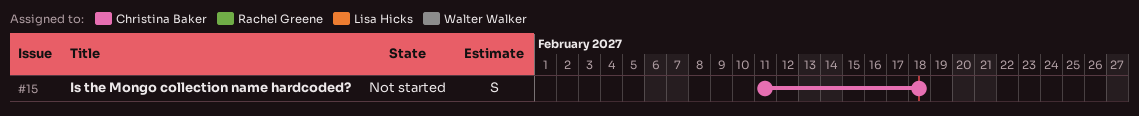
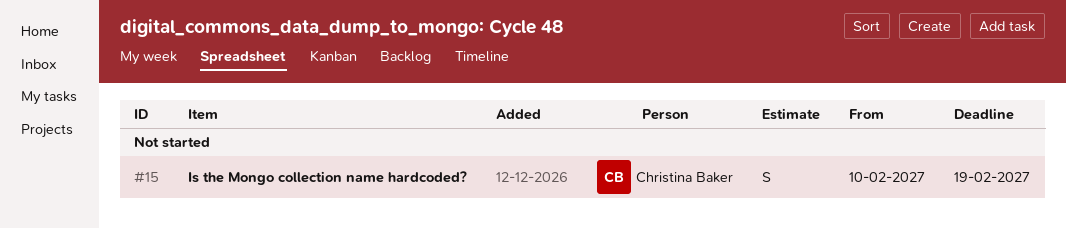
#15, start: Feb 11 -> Feb 10
#15, due: Feb 18 -> Feb 19

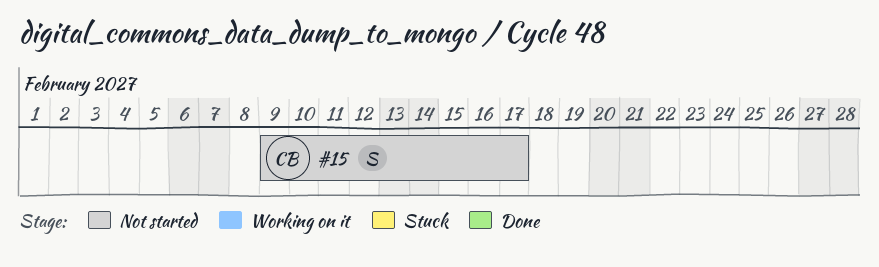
#15, start: Feb 10 -> Feb 9
#15, due: Feb 19 -> Feb 17

